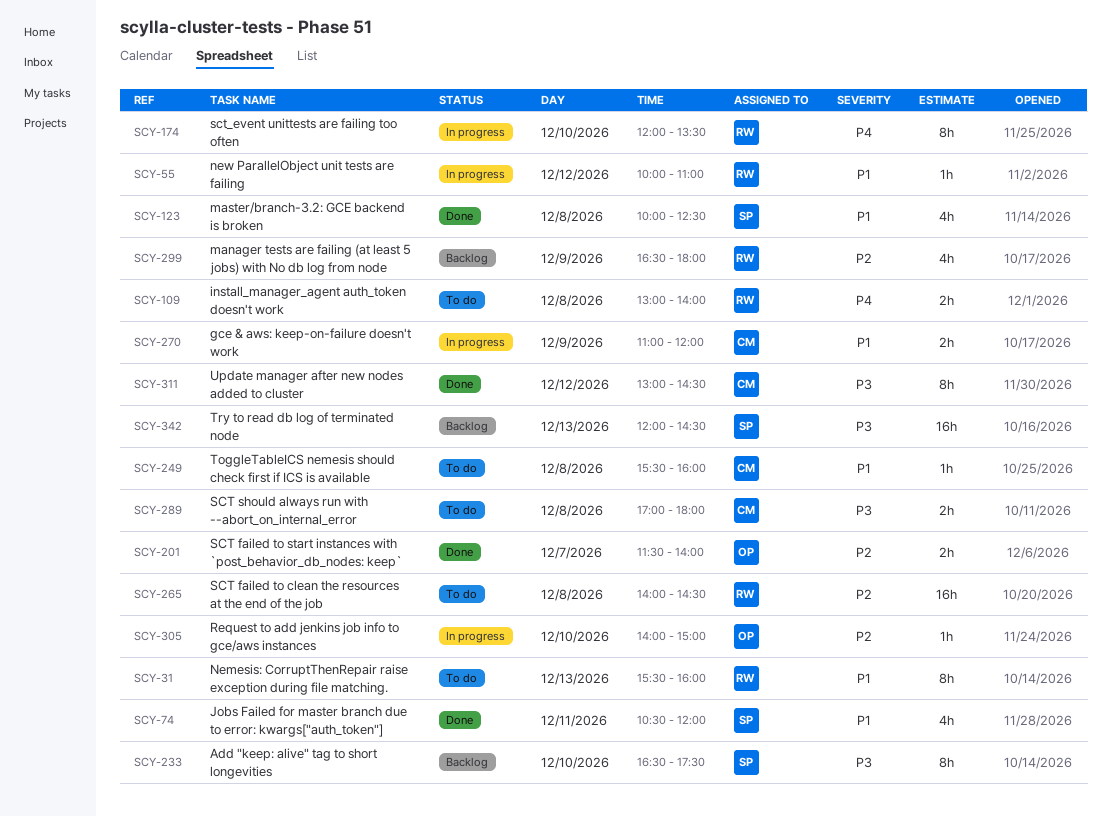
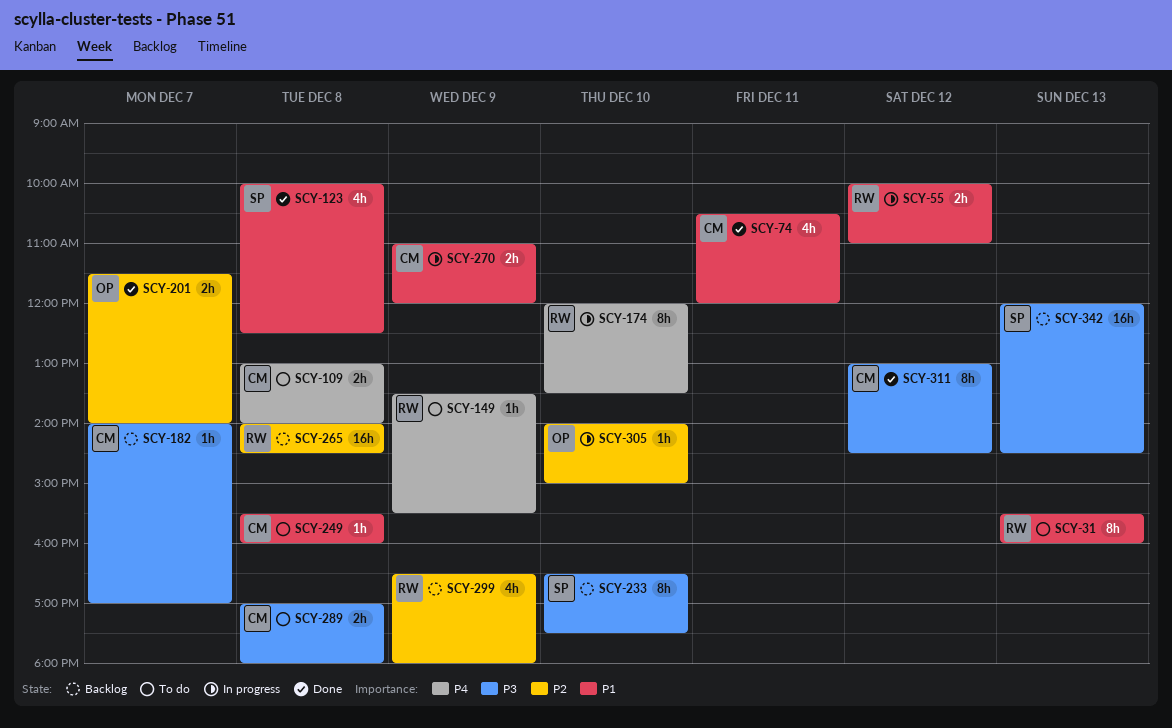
SCY-55, estimate: 1h -> 2h
SCY-74, owner: SP -> CM
SCY-109, owner: RW -> CM
SCY-149: none -> present
SCY-182: none -> present
SCY-265, status: To do -> Backlog

